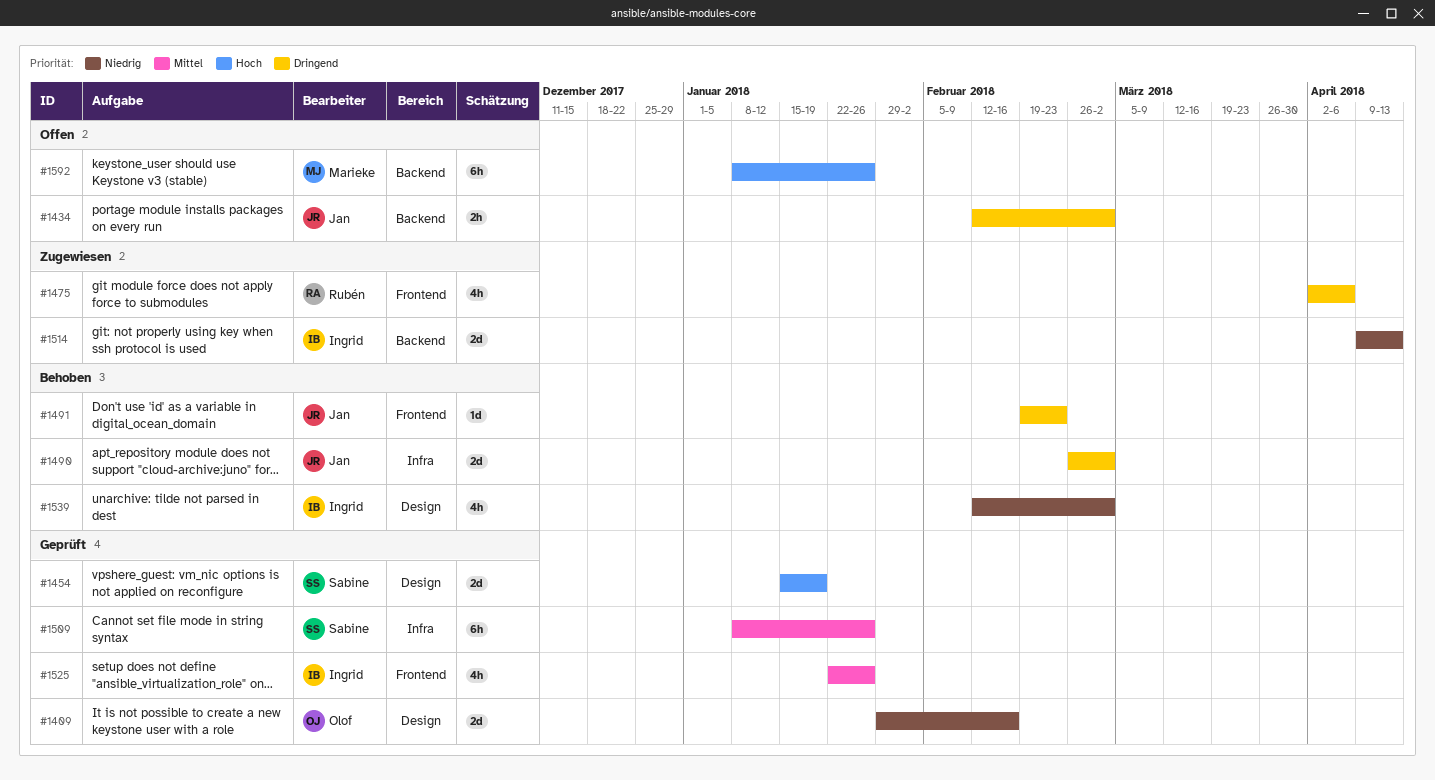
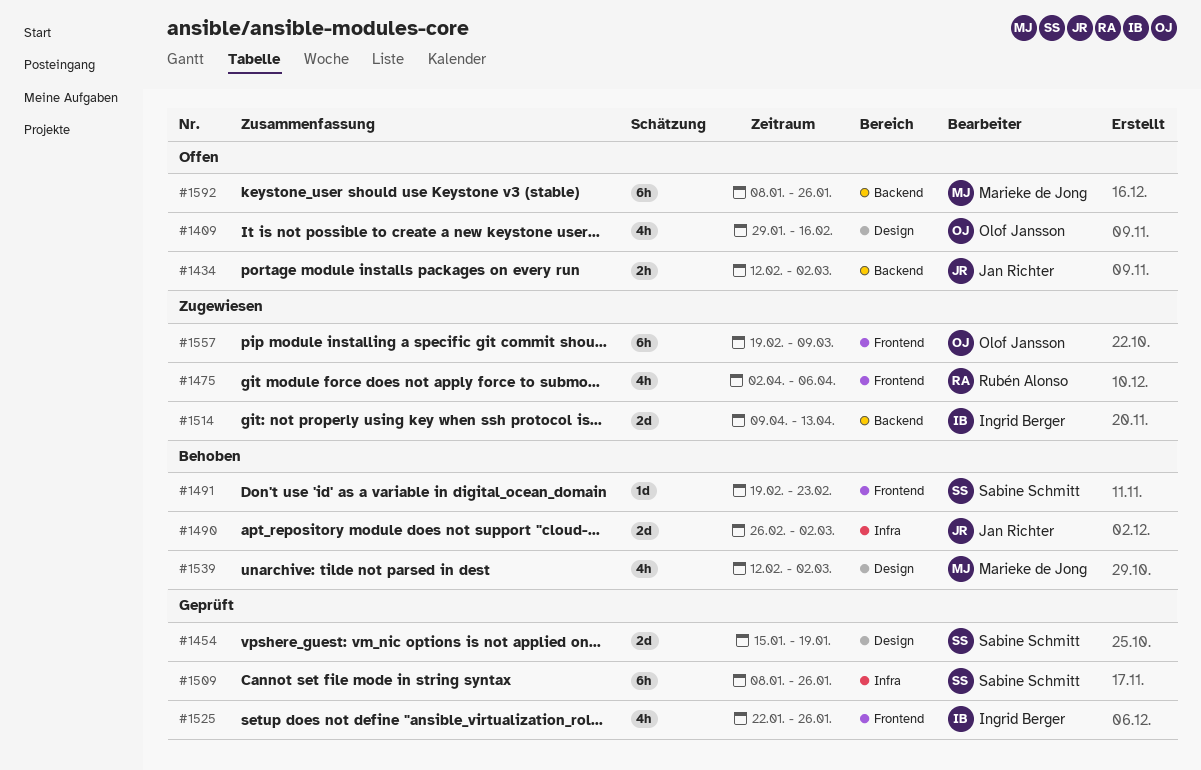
#1409, status: Geprüft -> Offen
#1409, estimate: 2d -> 4h
#1491, owner: Jan Richter -> Sabine Schmitt
#1539, owner: Ingrid Berger -> Marieke de Jong
#1557: none -> present

